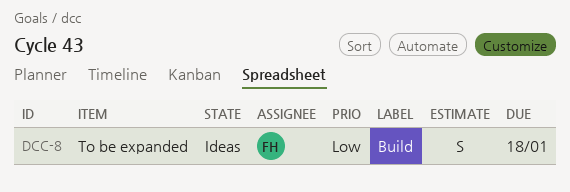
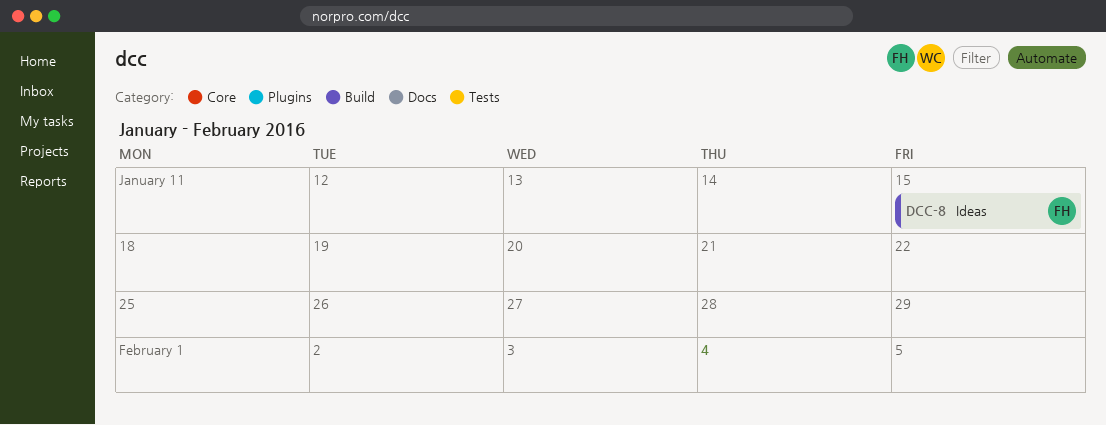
DCC-8, due: Jan 18 -> Jan 15

